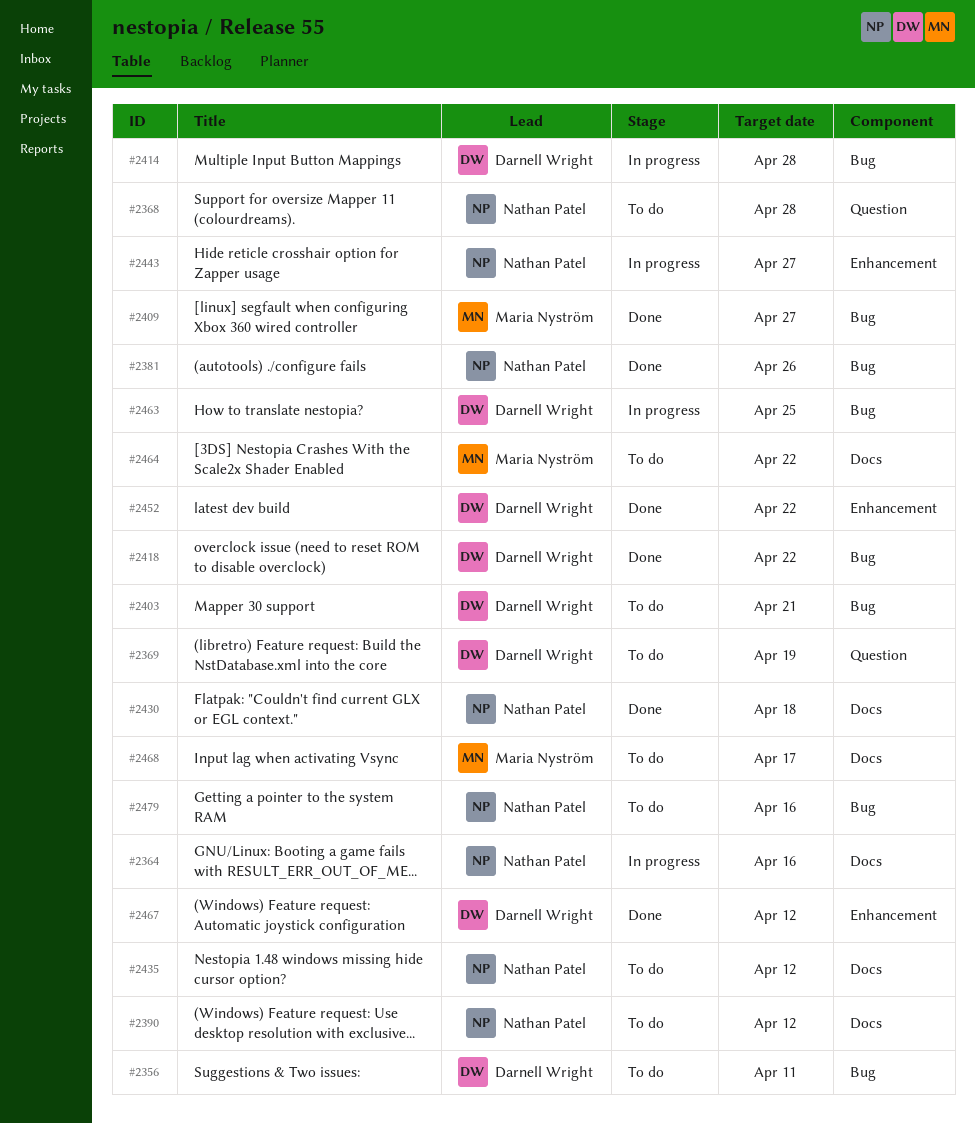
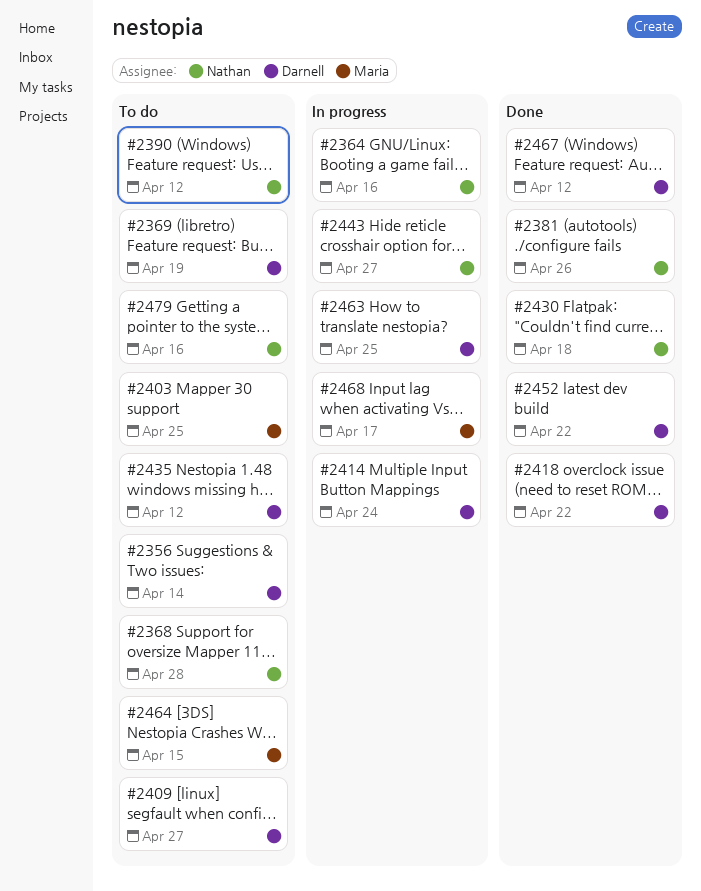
#2356, due: Apr 11 -> Apr 14
#2403, owner: Darnell Wright -> Maria Nyström
#2403, due: Apr 21 -> Apr 25
#2409, status: Done -> To do
#2409, owner: Maria Nyström -> Darnell Wright
#2414, due: Apr 28 -> Apr 24
#2435, owner: Nathan Patel -> Darnell Wright
#2464, due: Apr 22 -> Apr 15
#2468, status: To do -> In progress

